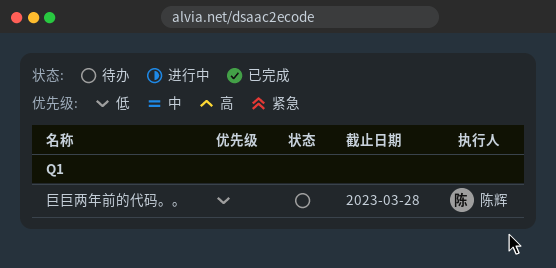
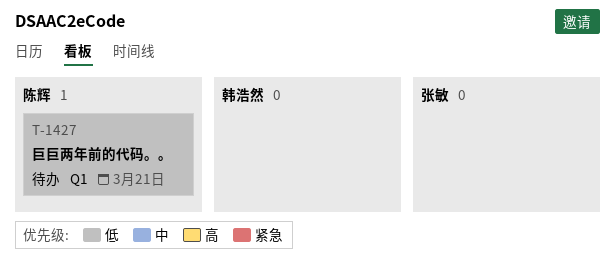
巨巨两年前的代码。。, due: Mar 28 -> Mar 21

